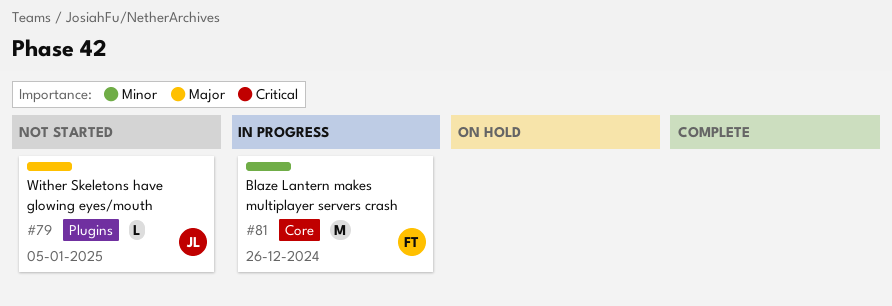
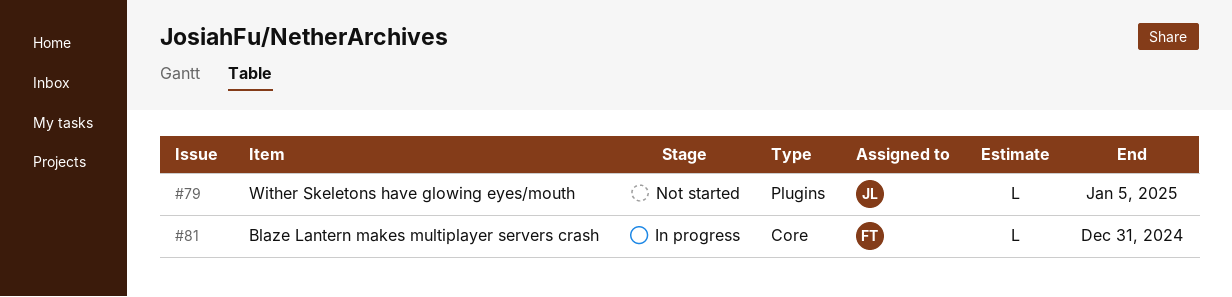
#81, estimate: M -> L
#81, due: Dec 26 -> Dec 31

